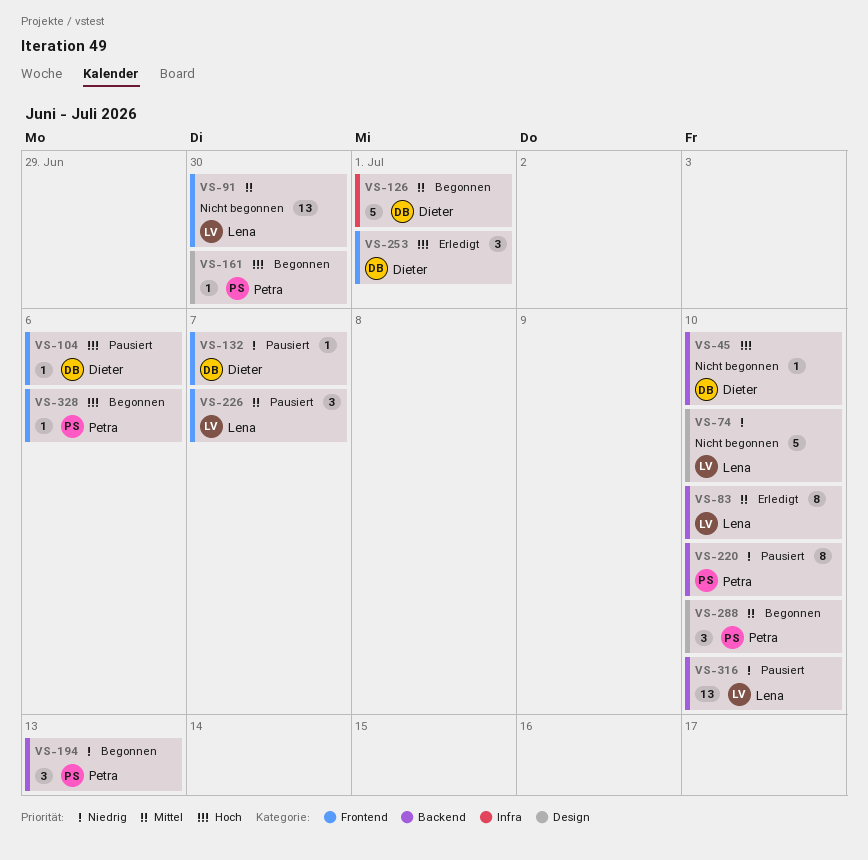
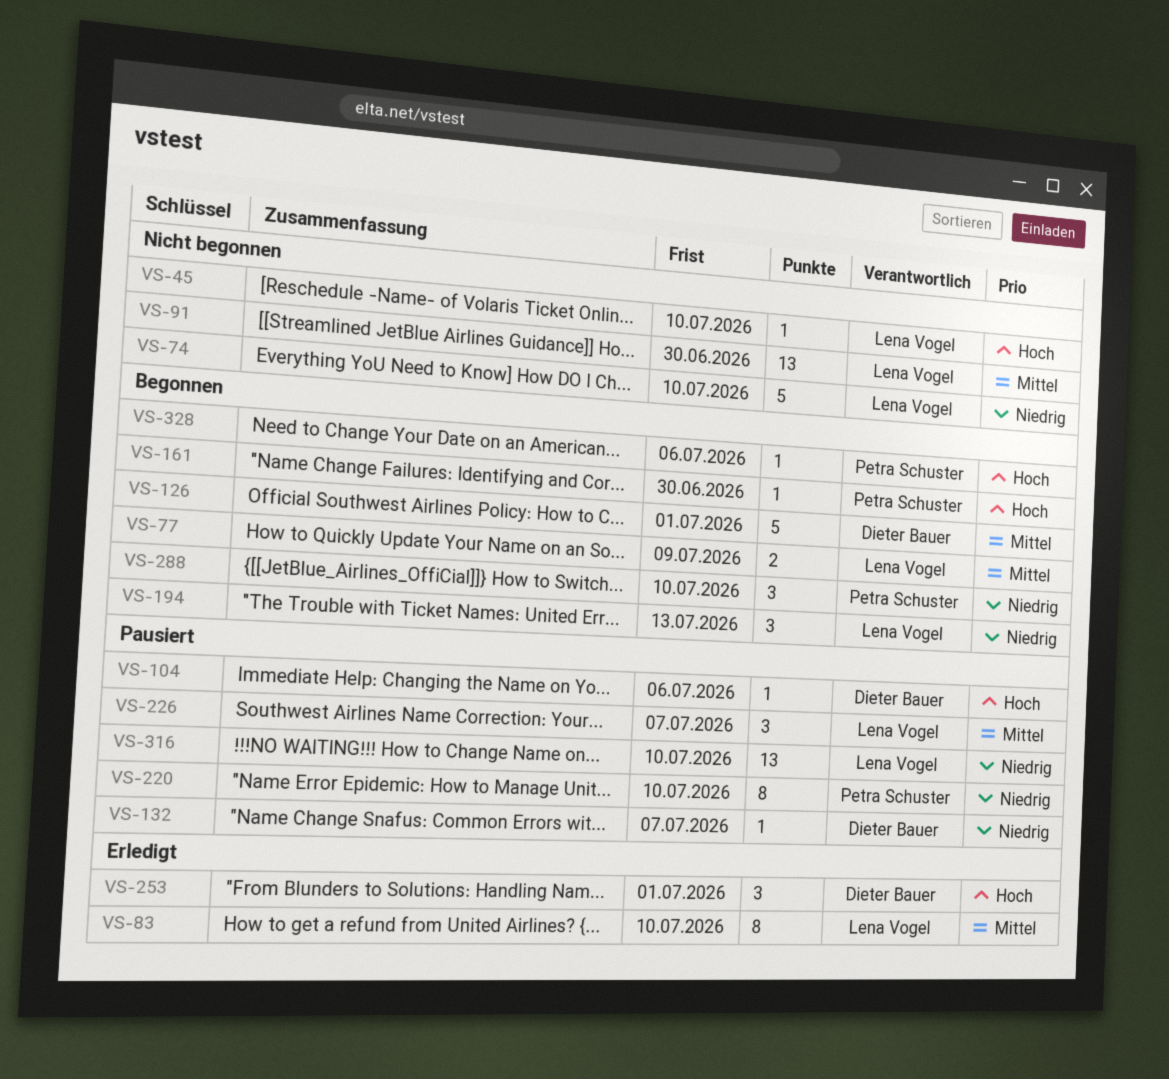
VS-45, owner: Dieter Bauer -> Lena Vogel
VS-77: none -> present
VS-194, owner: Petra Schuster -> Lena Vogel
VS-288, priority: Mittel -> Niedrig

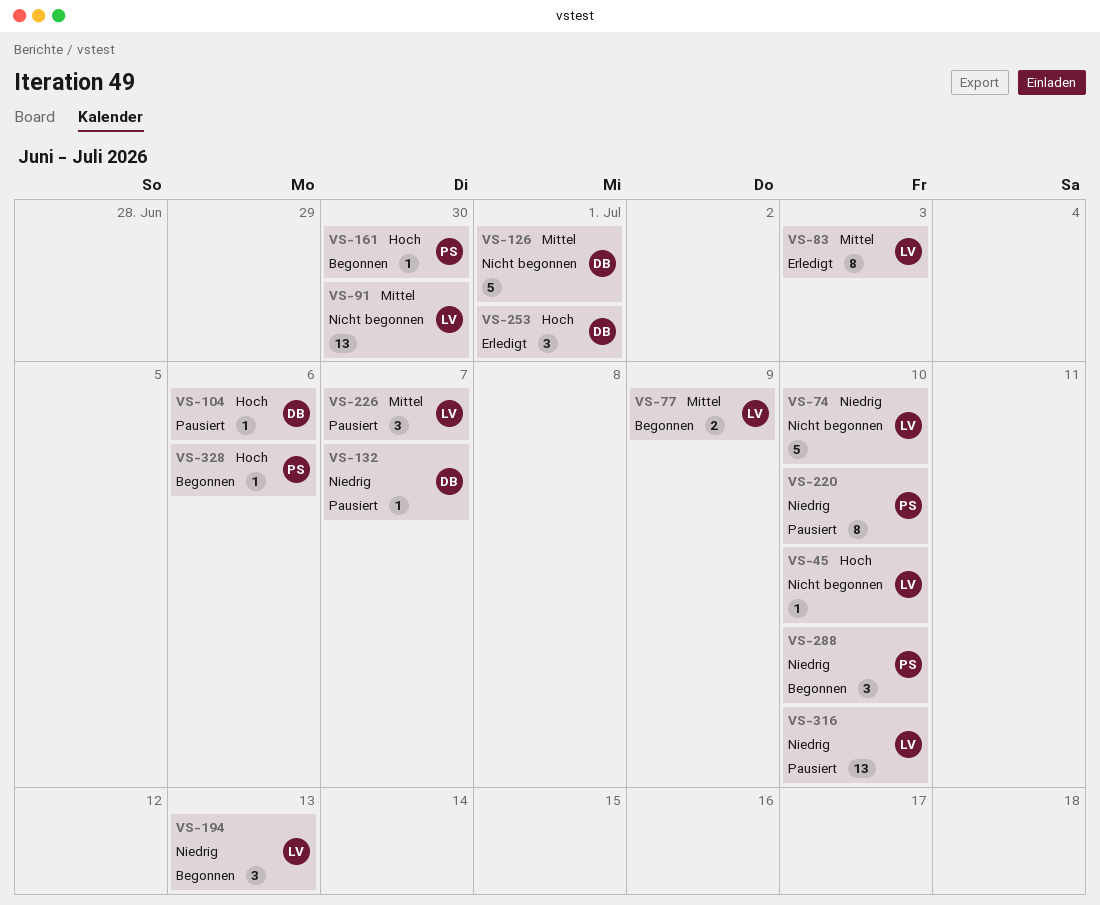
VS-83, due: Jul 10 -> Jul 3
VS-126, status: Begonnen -> Nicht begonnen

